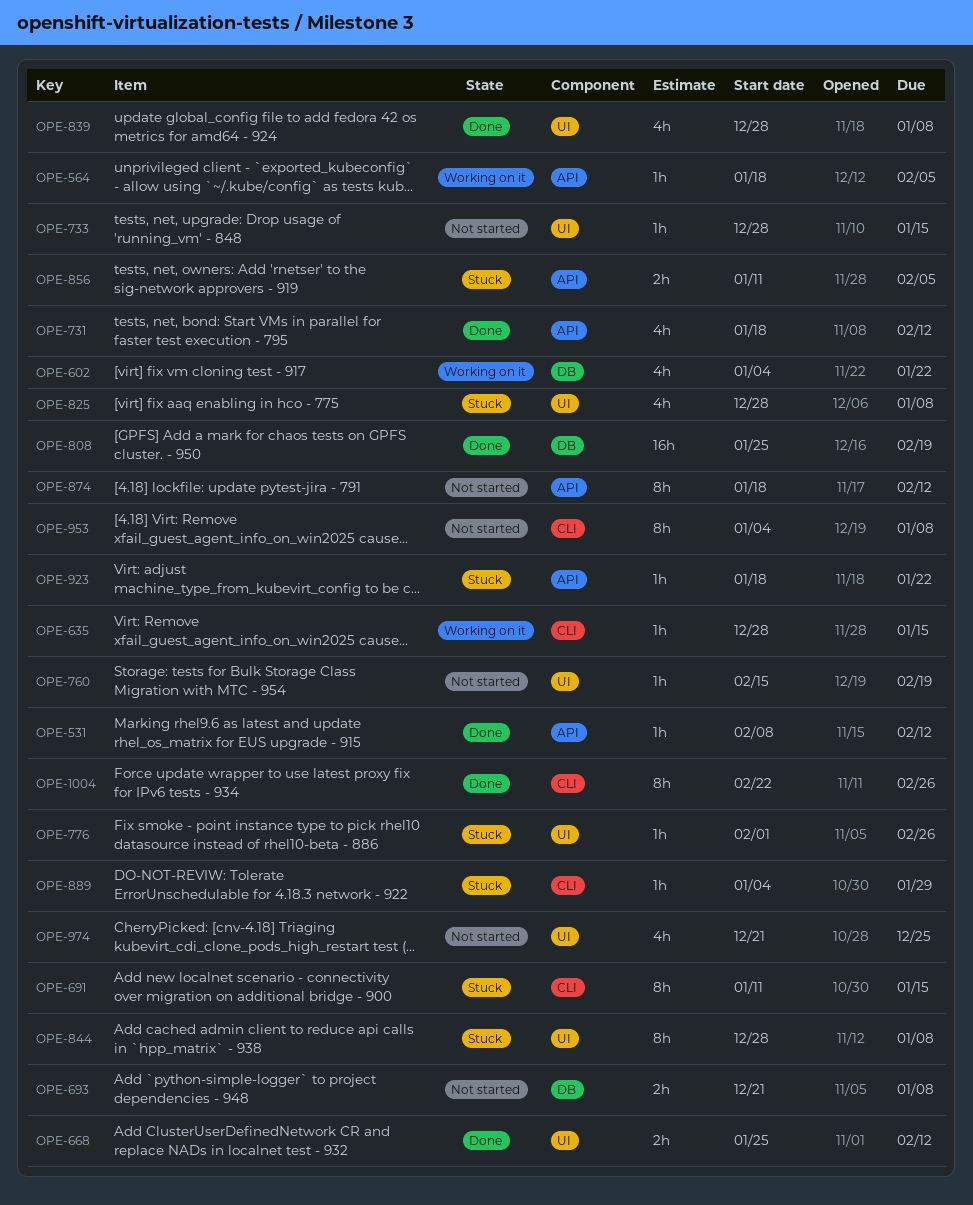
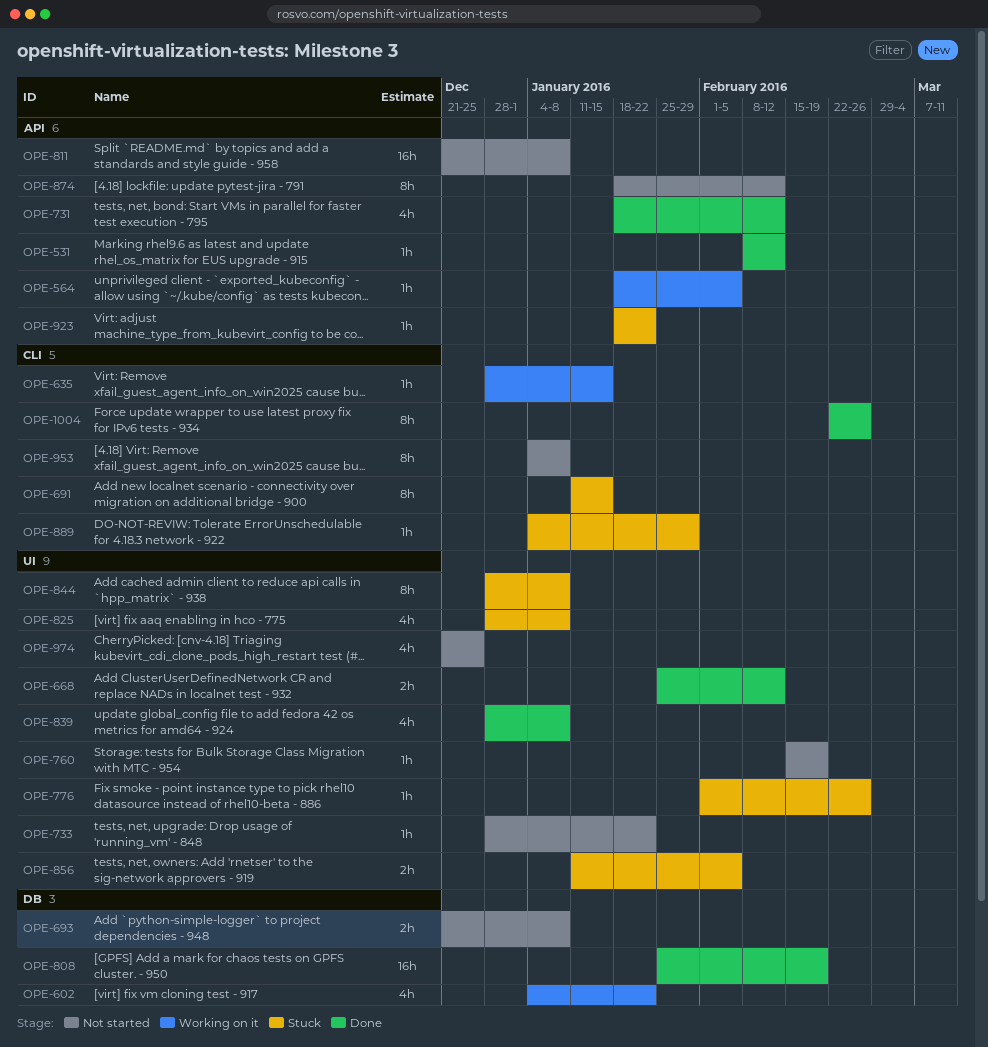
OPE-733, due: Jan 15 -> Jan 22
OPE-811: none -> present
OPE-856, label: API -> UI

